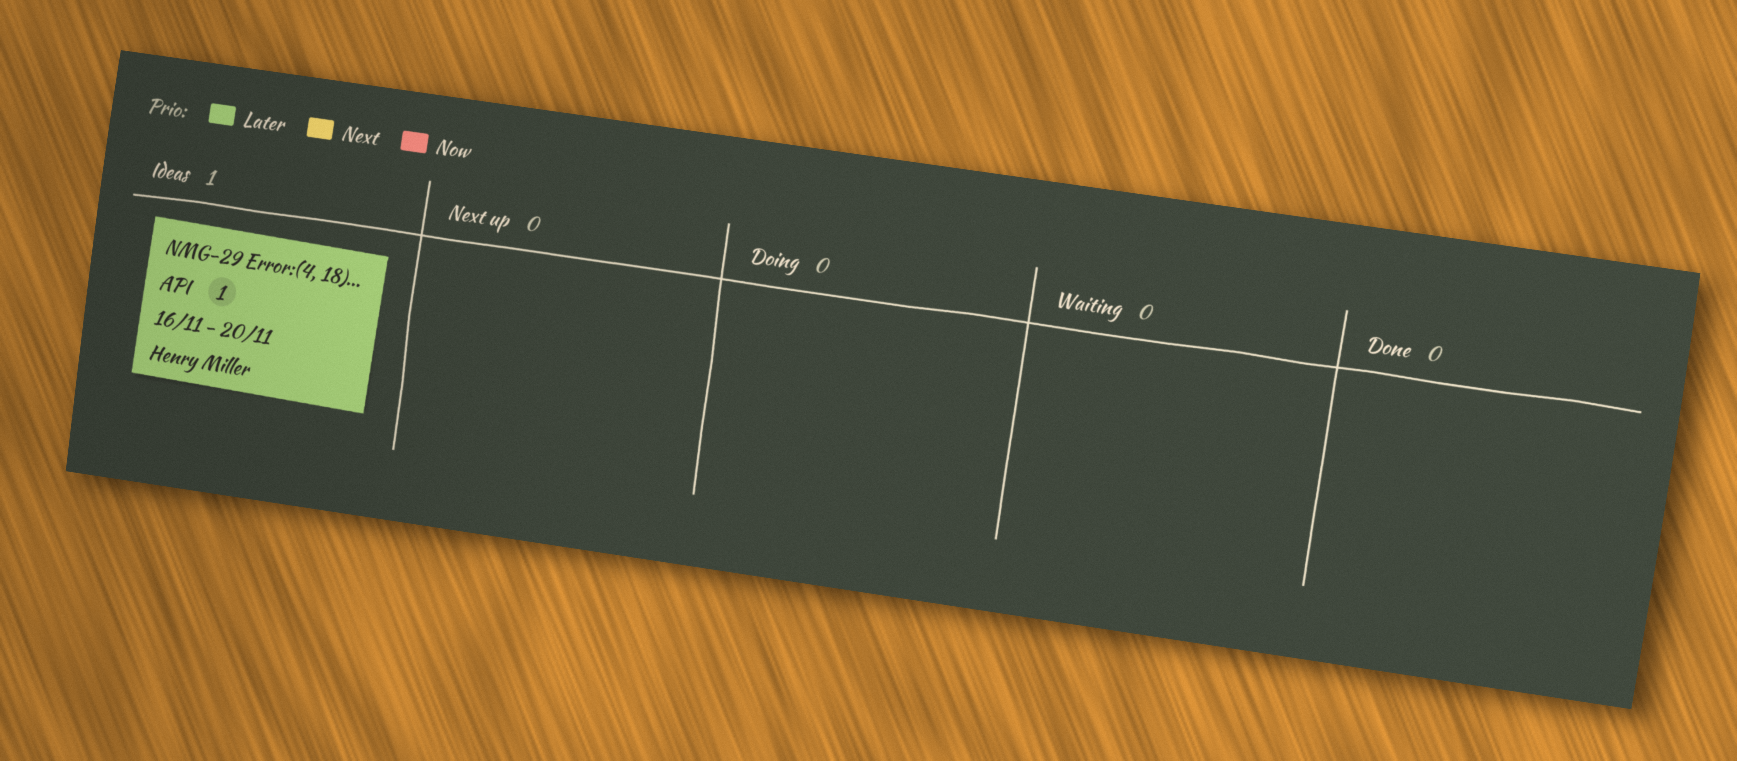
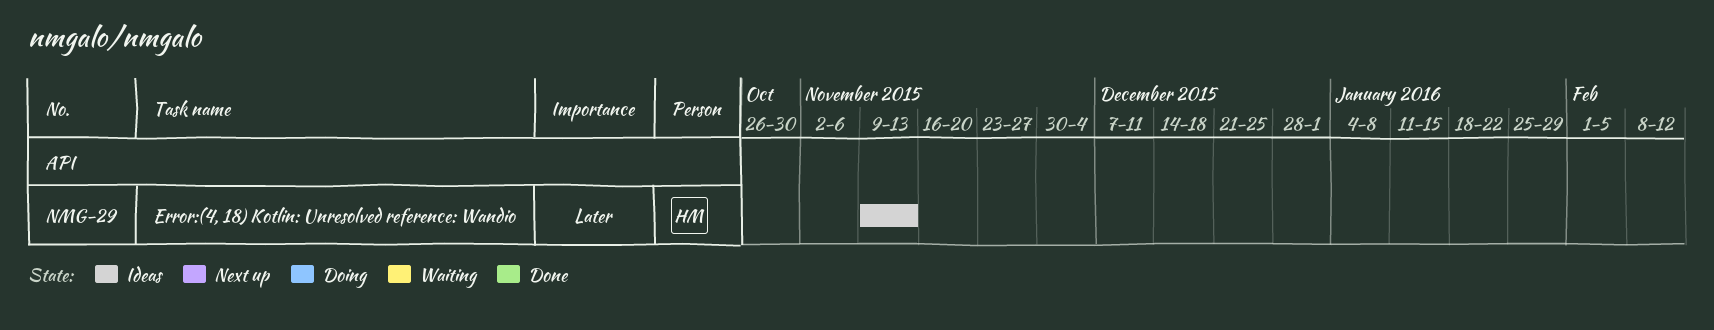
NMG-29, start: Nov 16 -> Nov 9
NMG-29, due: Nov 20 -> Nov 13

